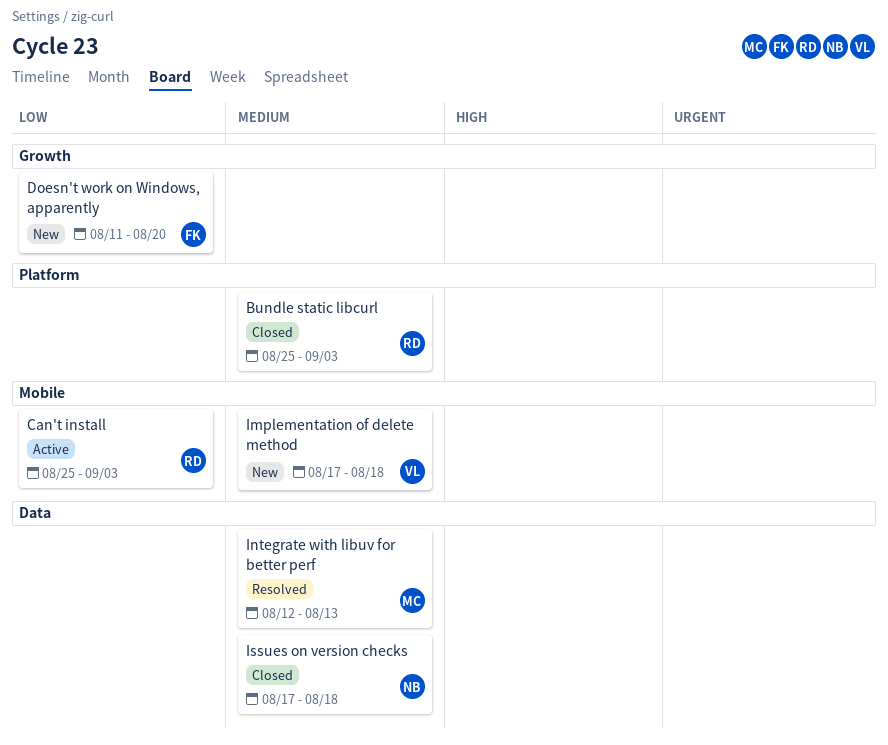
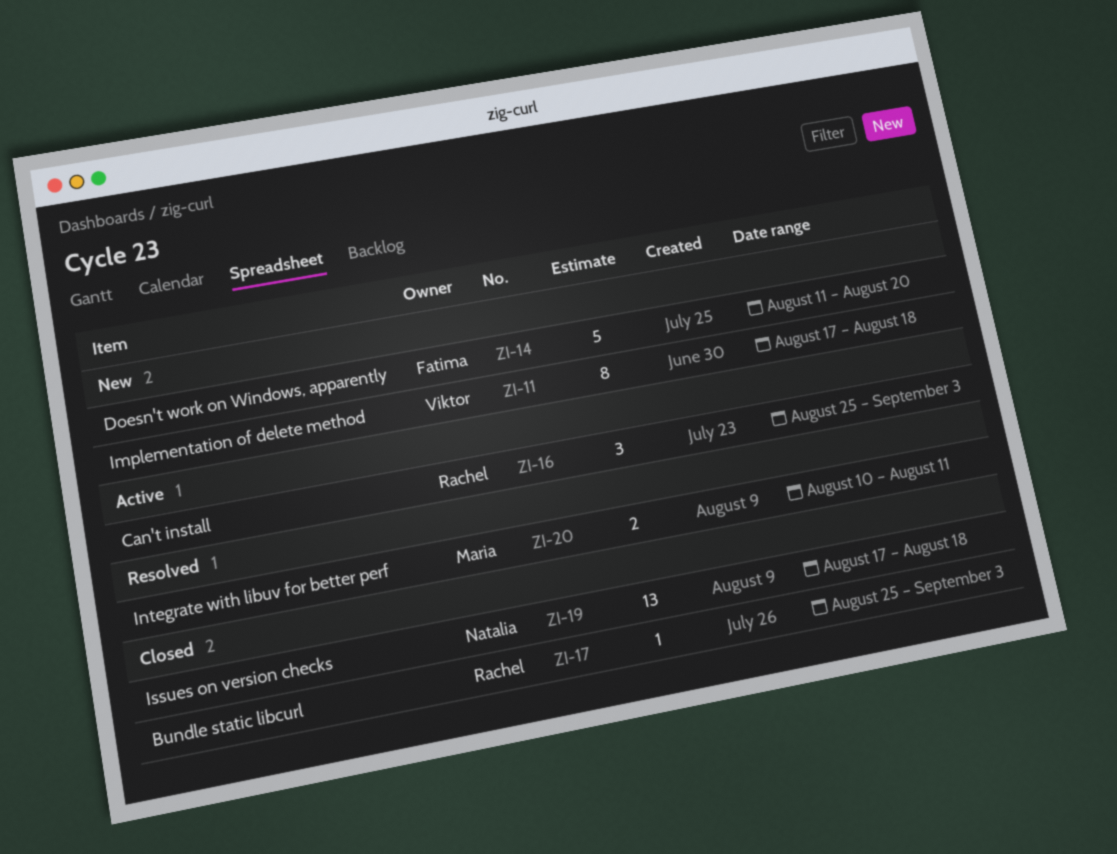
Integrate with libuv for better perf, start: Aug 12 -> Aug 10
Integrate with libuv for better perf, due: Aug 13 -> Aug 11

